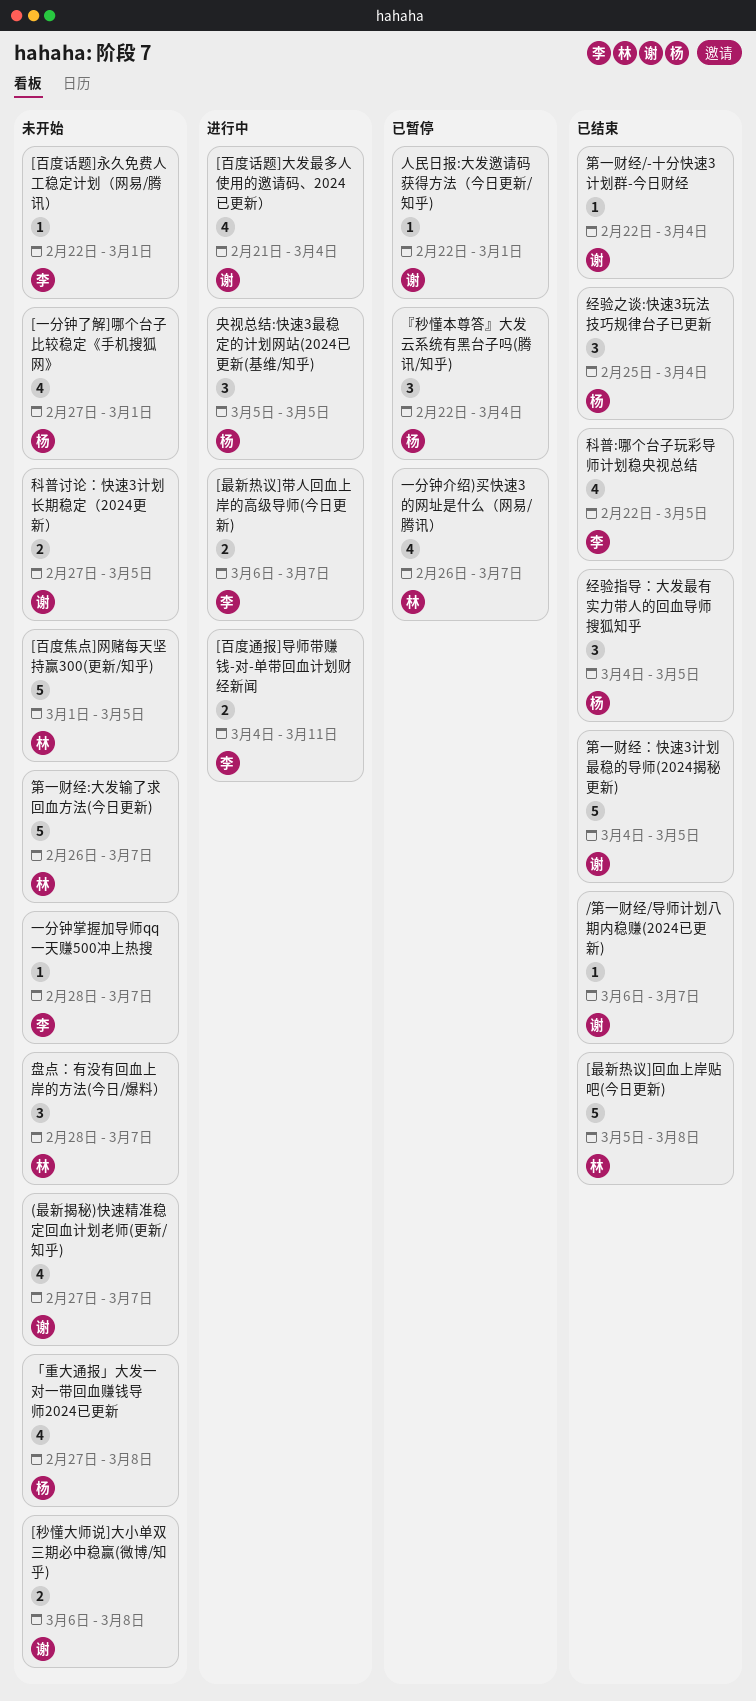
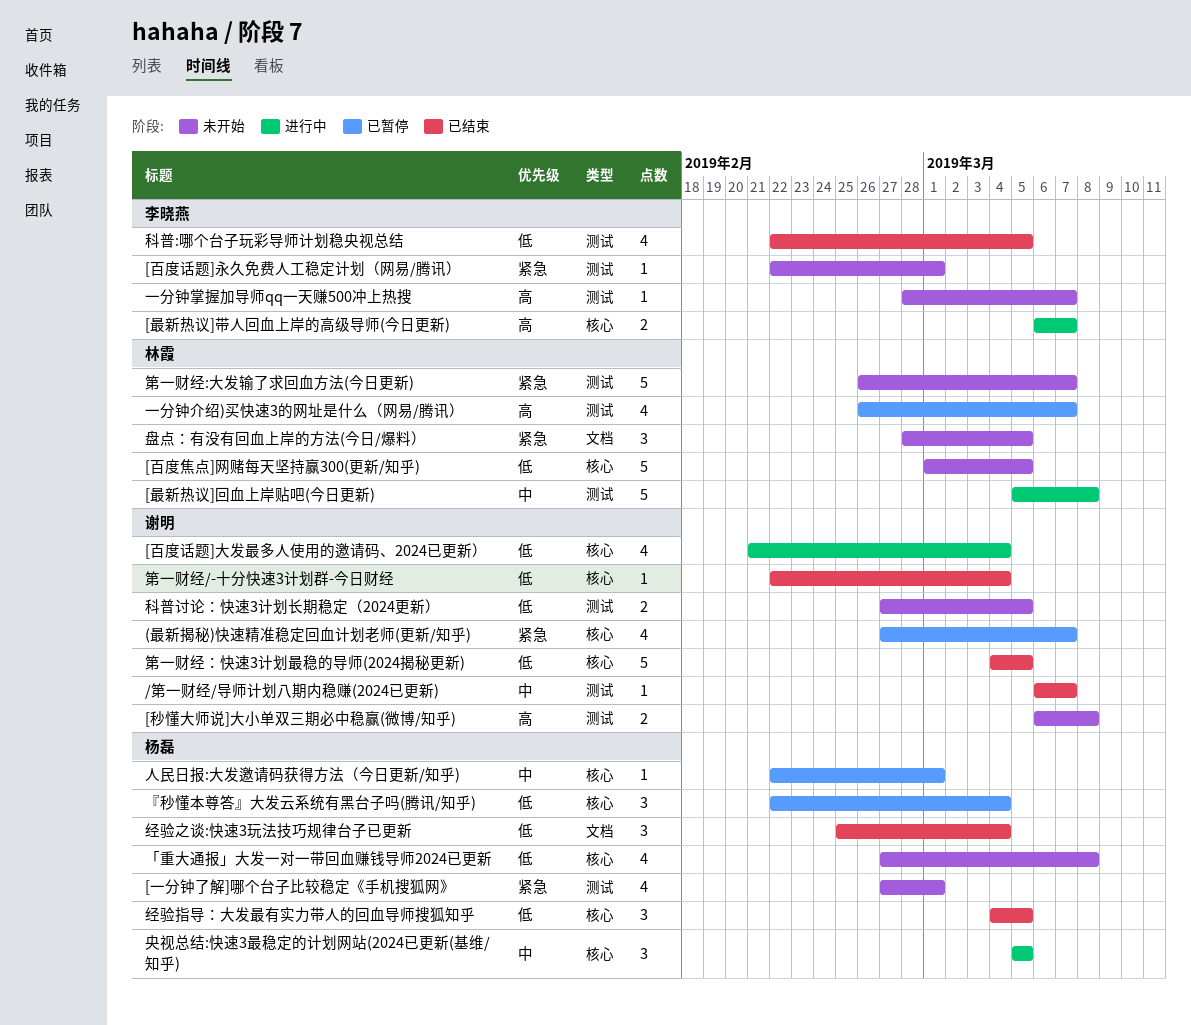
(最新揭秘)快速精准稳定回血计划老师(更新/知乎), status: 未开始 -> 已暂停
[最新热议]回血上岸贴吧(今日更新), status: 已结束 -> 进行中
[百度通报]导师带赚钱-对-单带回血计划财经新闻: present -> none
人民日报:大发邀请码获得方法（今日更新/知乎), owner: 谢明 -> 杨磊
盘点：有没有回血上岸的方法(今日/爆料）, due: Mar 7 -> Mar 5

